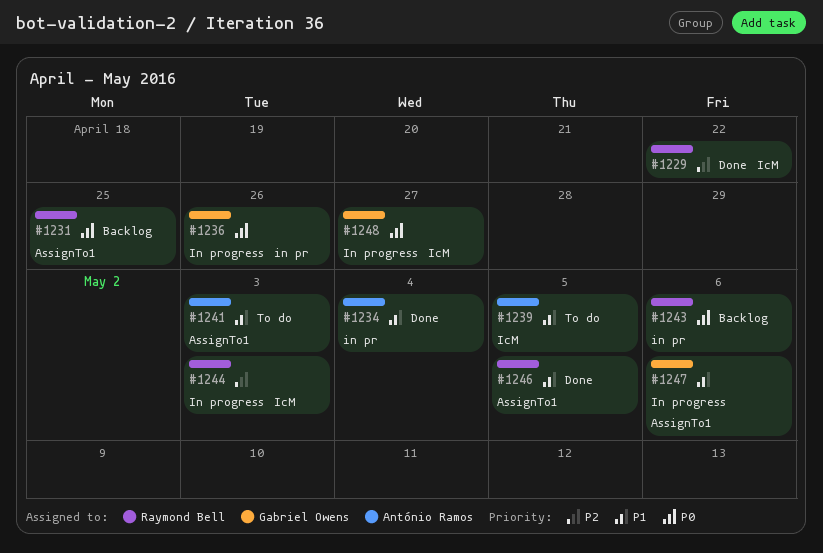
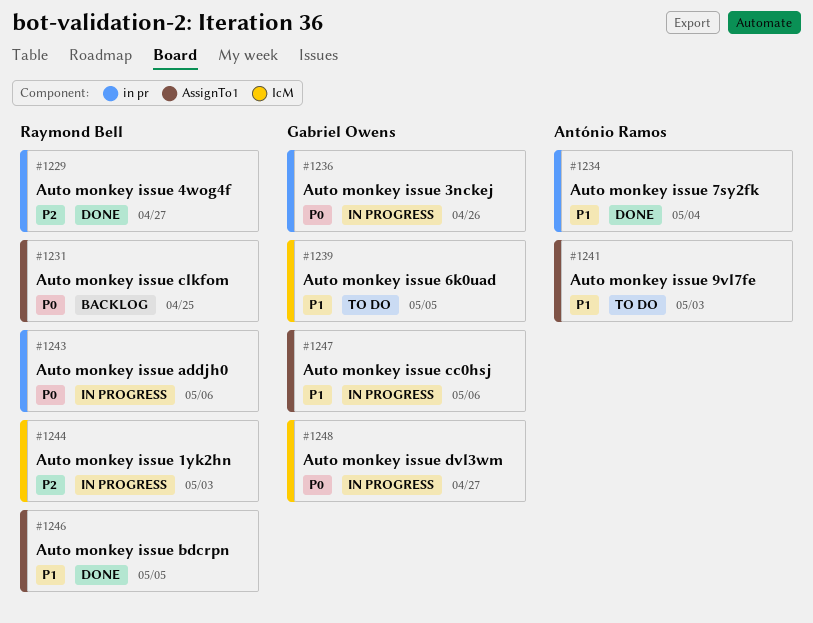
#1229, label: IcM -> in pr
#1229, due: Apr 22 -> Apr 27
#1239, owner: António Ramos -> Gabriel Owens
#1243, status: Backlog -> In progress

